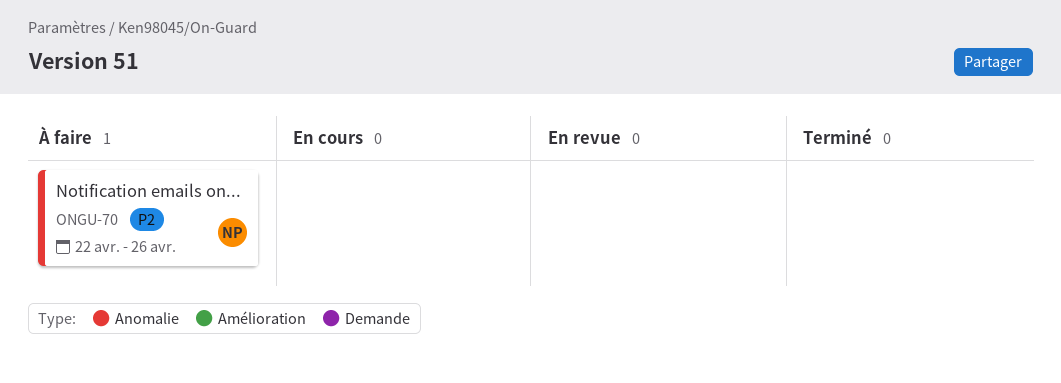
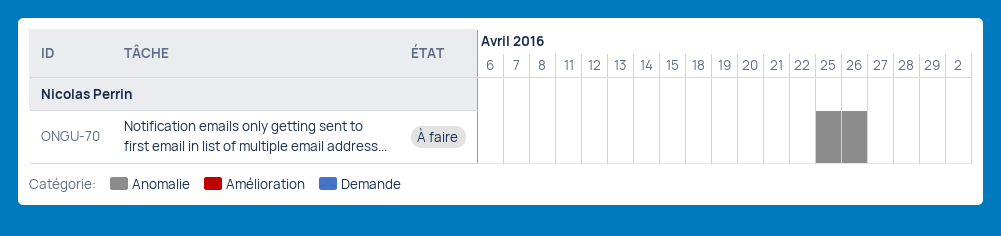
ONGU-70, start: Apr 22 -> Apr 25

